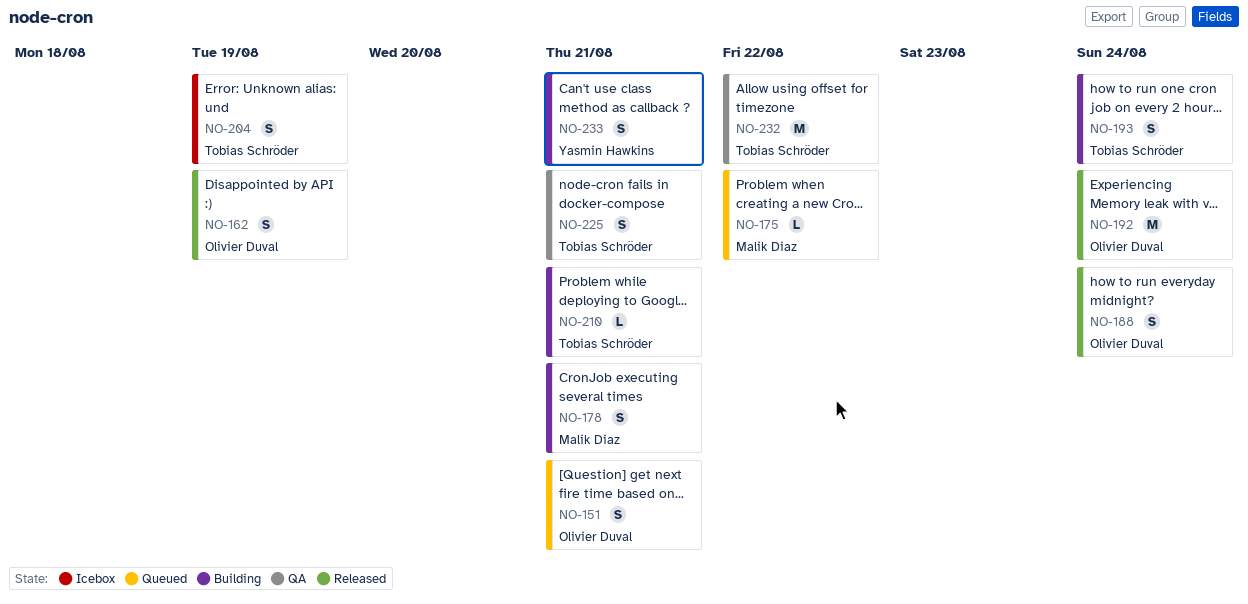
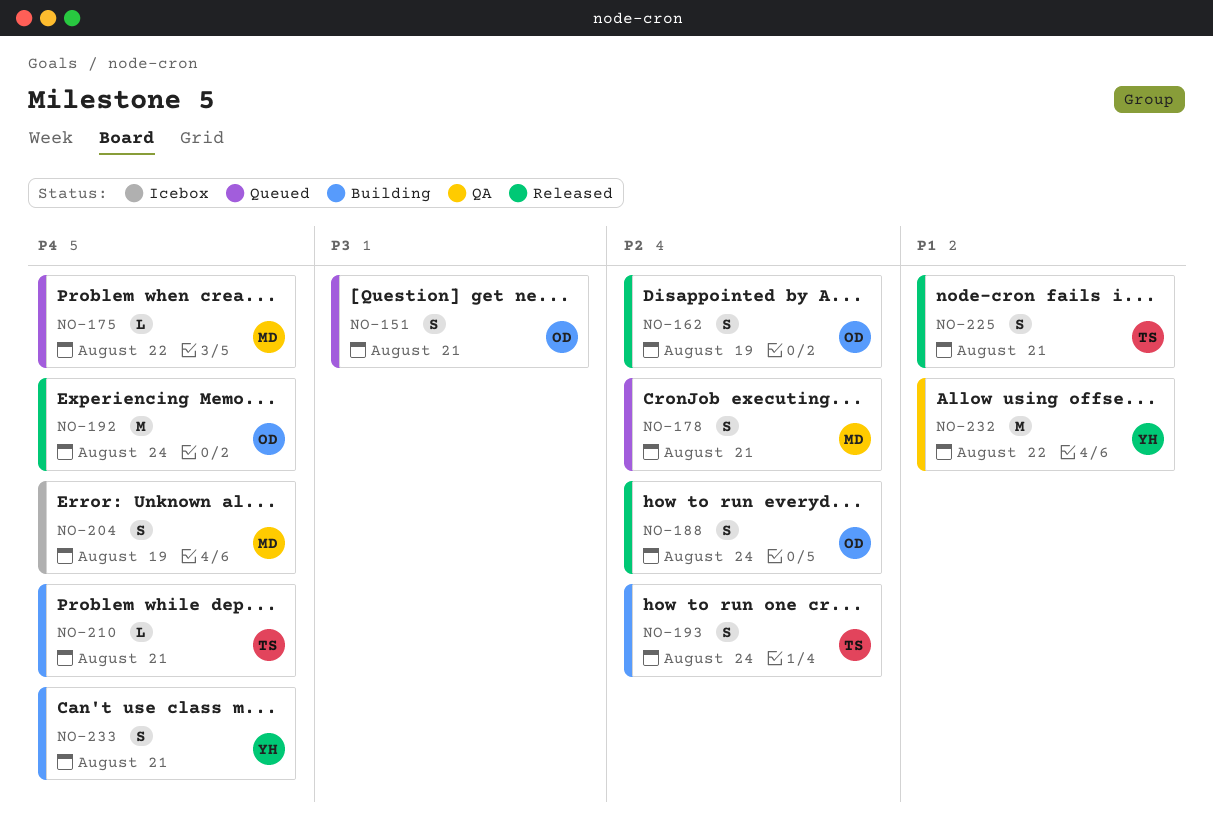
NO-178, status: Building -> Queued
NO-204, owner: Tobias Schröder -> Malik Diaz
NO-225, status: QA -> Released
NO-232, owner: Tobias Schröder -> Yasmin Hawkins

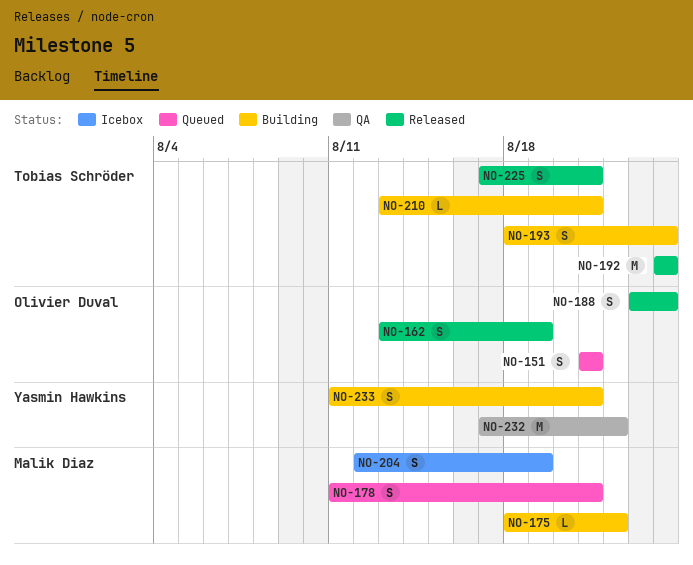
NO-175, status: Queued -> Building
NO-192, owner: Olivier Duval -> Tobias Schröder

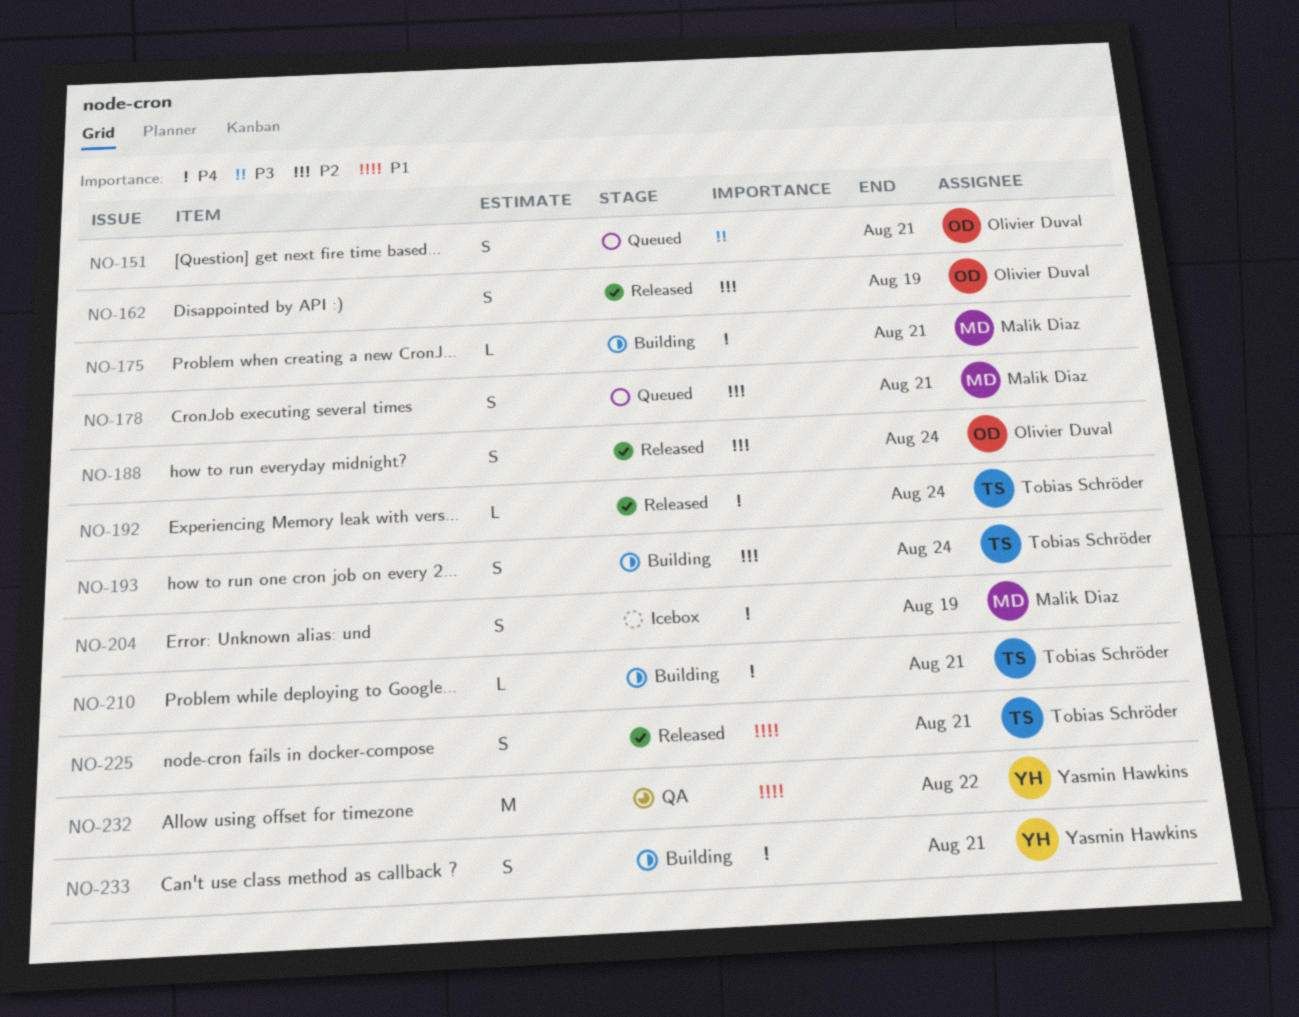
NO-175, due: Aug 22 -> Aug 21
NO-192, estimate: M -> L

